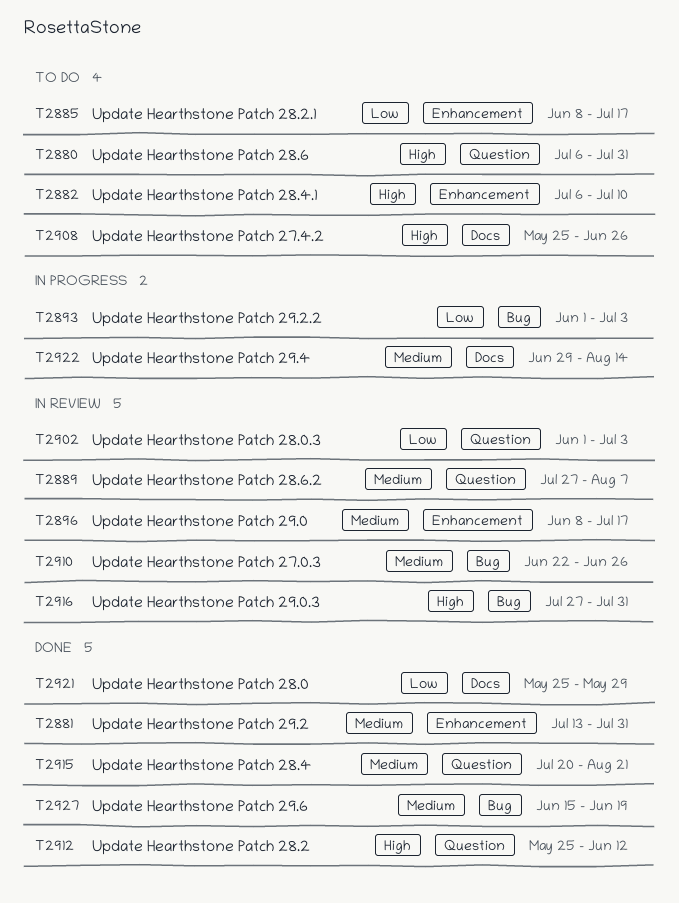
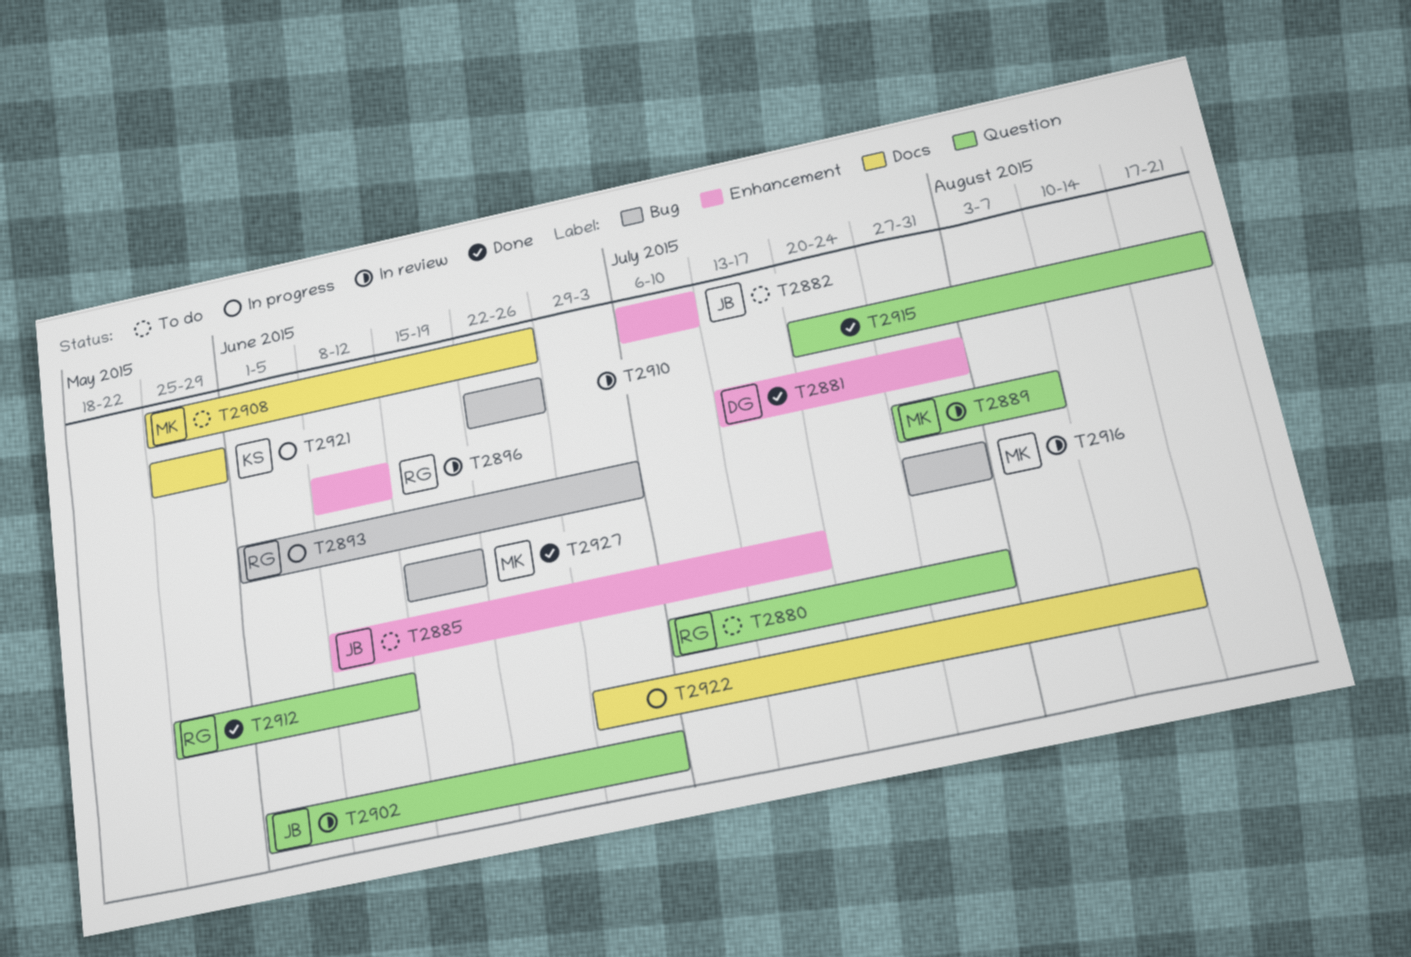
T2896, due: Jul 17 -> Jun 12
T2921, status: Done -> In progress

